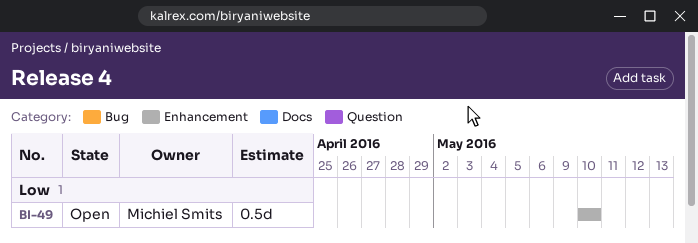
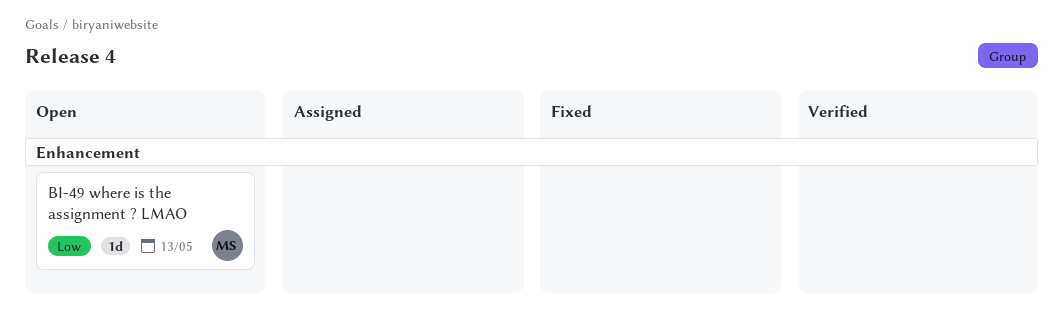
BI-49, estimate: 0.5d -> 1d
BI-49, due: May 10 -> May 13

